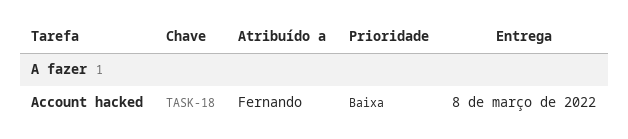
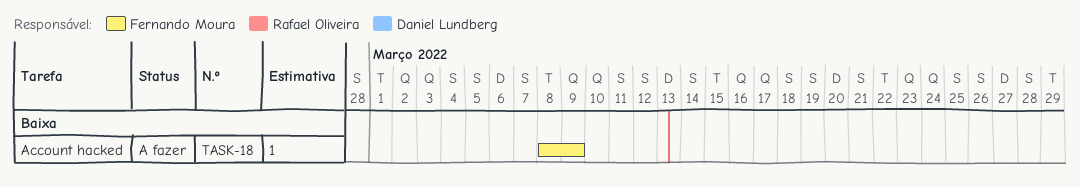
TASK-18, due: Mar 8 -> Mar 9

